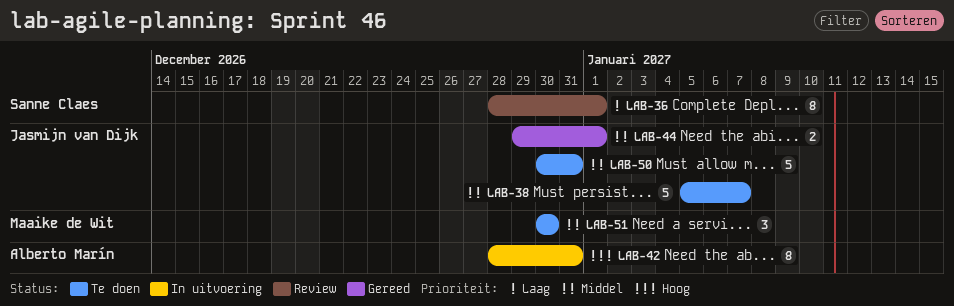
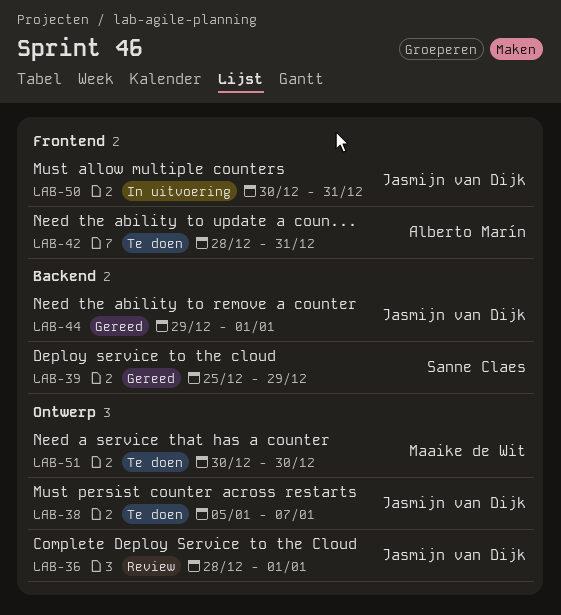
LAB-36, owner: Sanne Claes -> Jasmijn van Dijk
LAB-39: none -> present
LAB-42, status: In uitvoering -> Te doen
LAB-50, status: Te doen -> In uitvoering

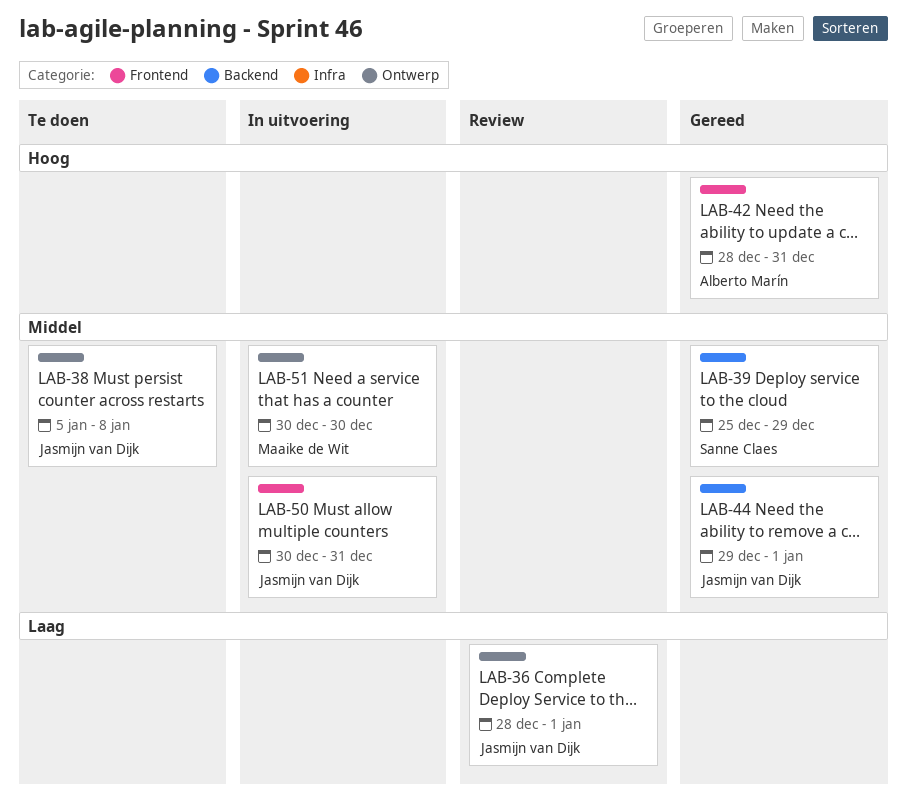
LAB-38, due: Jan 7 -> Jan 8
LAB-42, status: Te doen -> Gereed
LAB-51, status: Te doen -> In uitvoering

